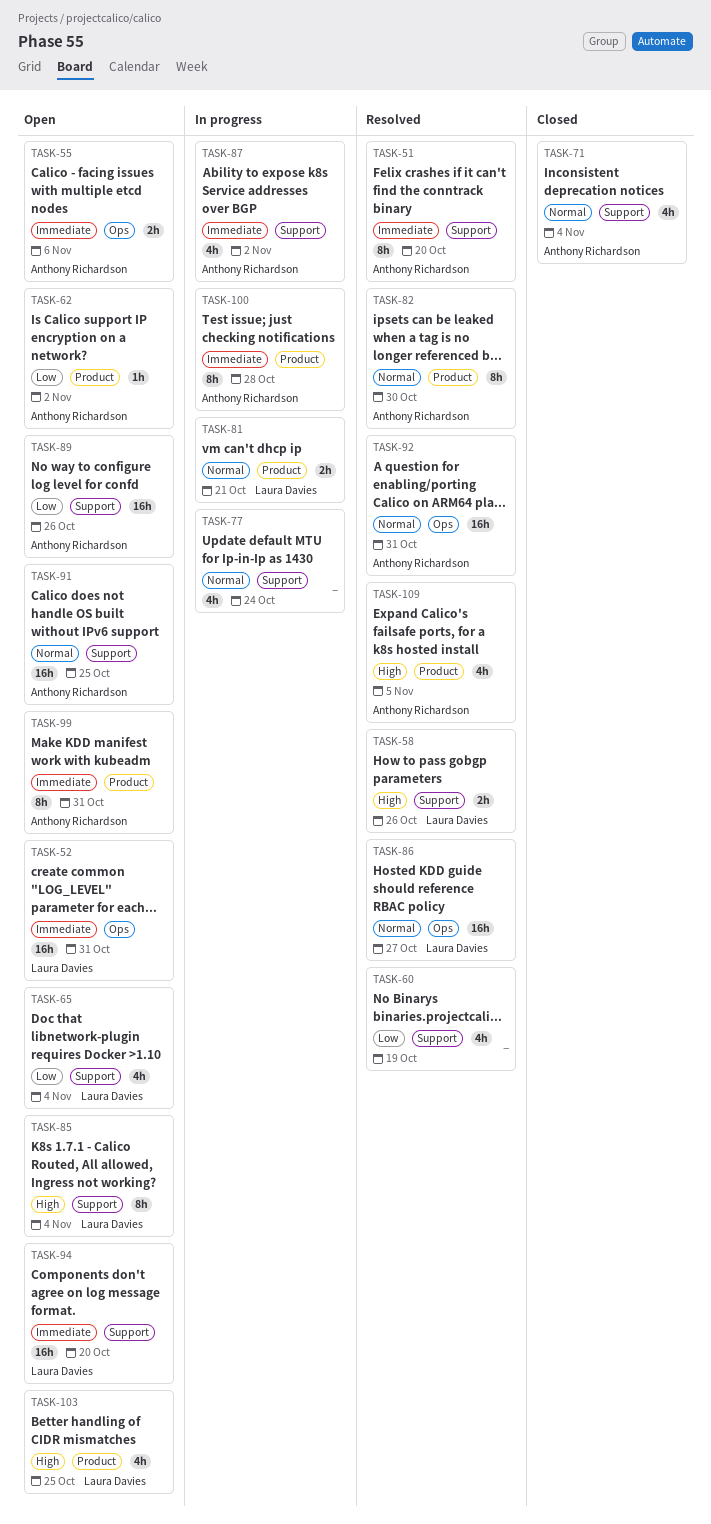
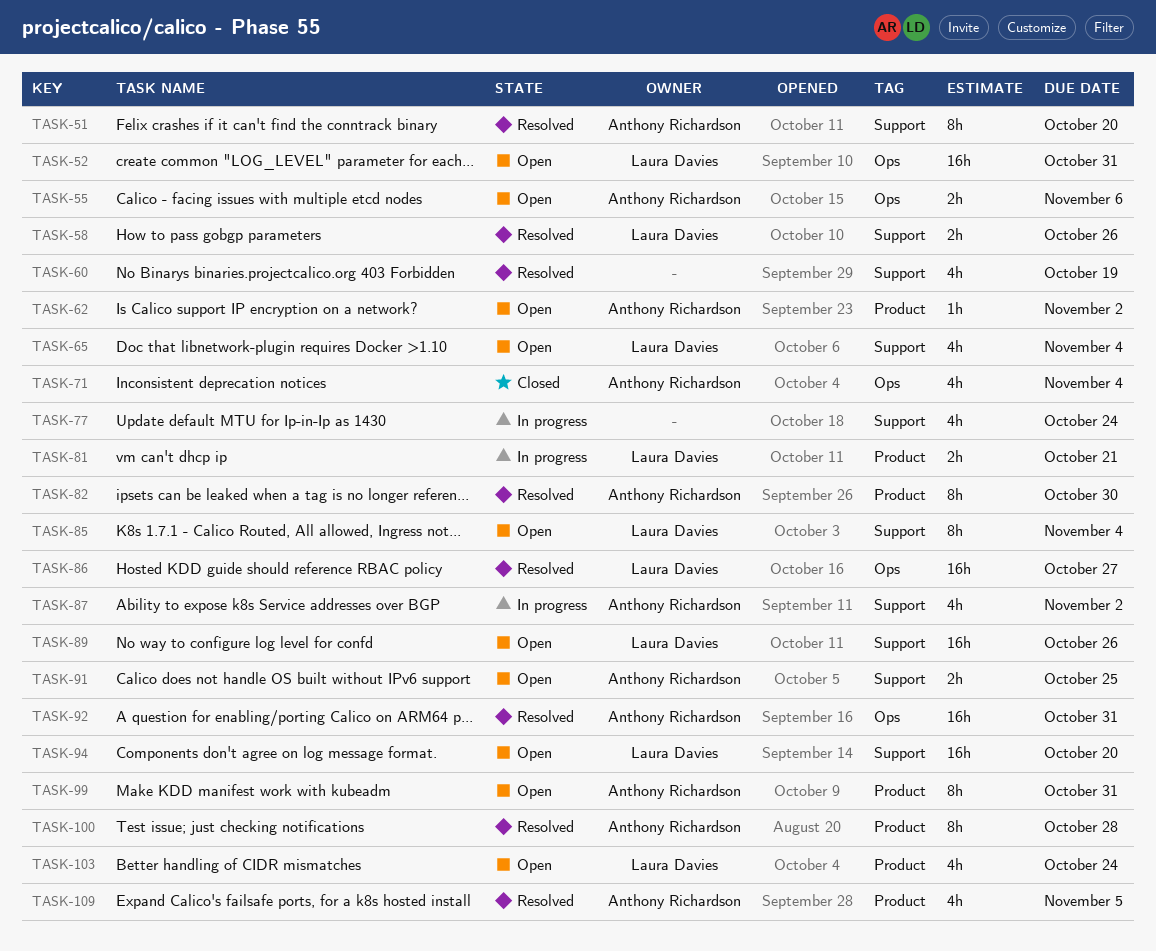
TASK-71, label: Support -> Ops
TASK-89, owner: Anthony Richardson -> Laura Davies
TASK-91, estimate: 16h -> 2h
TASK-100, status: In progress -> Resolved
TASK-103, due: Oct 25 -> Oct 24

